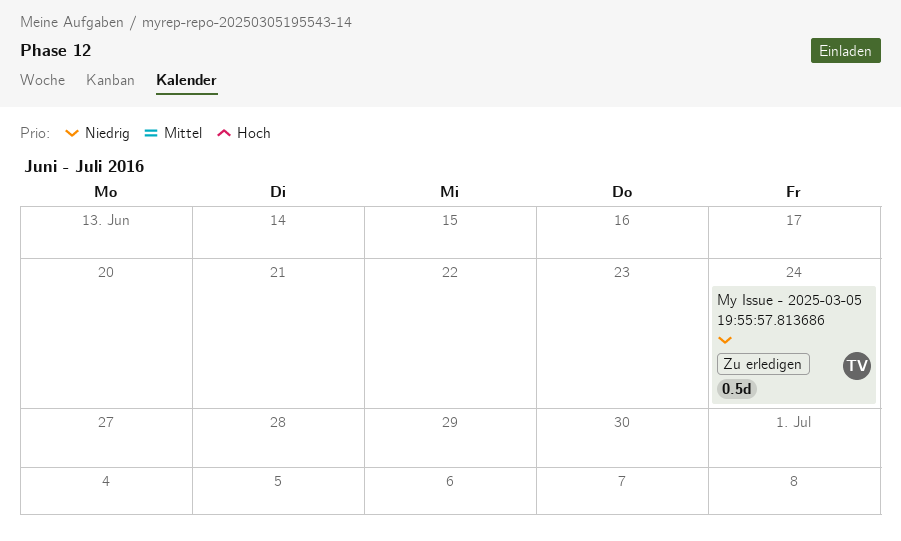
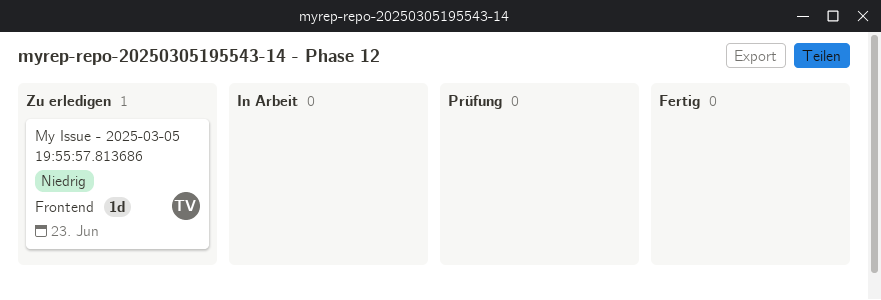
My Issue - 2025-03-05 19:55:57.813686, estimate: 0.5d -> 1d
My Issue - 2025-03-05 19:55:57.813686, due: Jun 24 -> Jun 23

